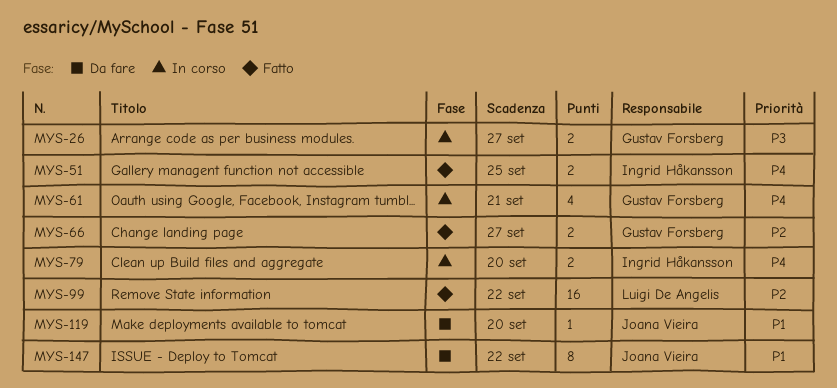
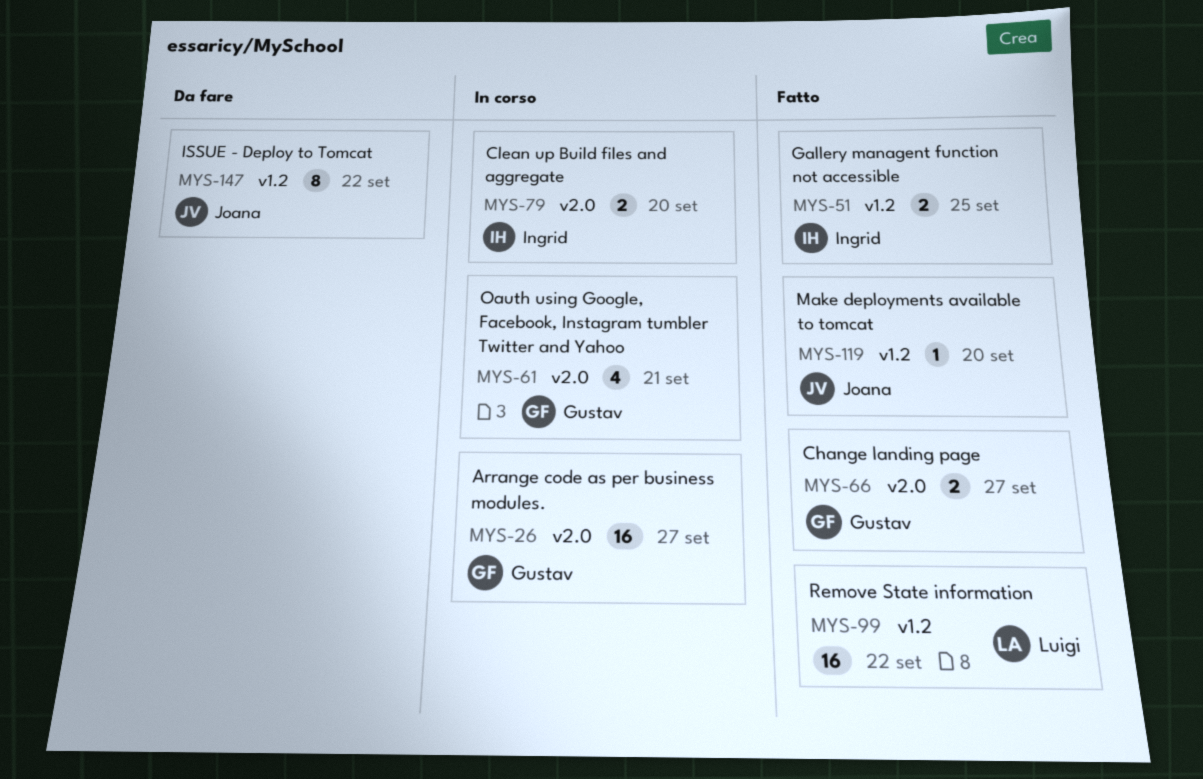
MYS-26, estimate: 2 -> 16
MYS-119, status: Da fare -> Fatto

